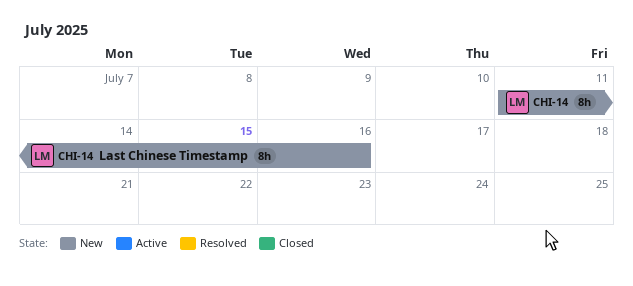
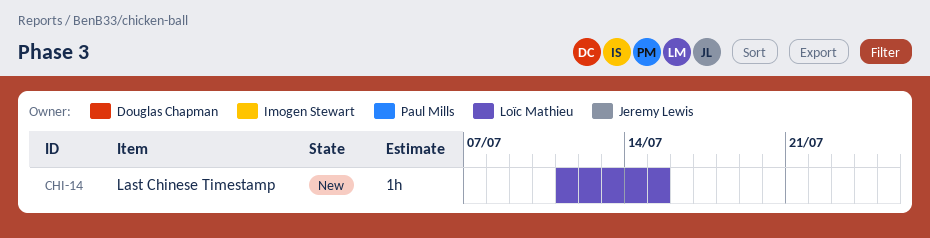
CHI-14, estimate: 8h -> 1h
CHI-14, due: Jul 16 -> Jul 15

